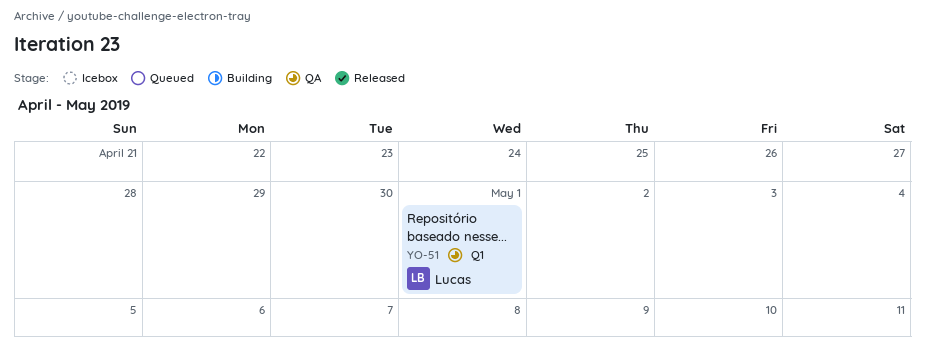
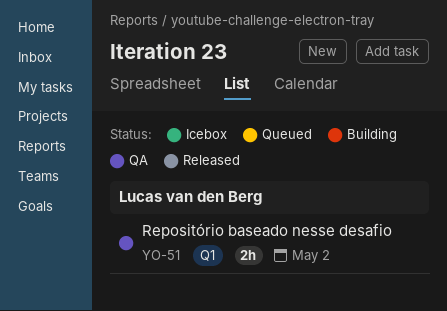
YO-51, due: May 1 -> May 2

